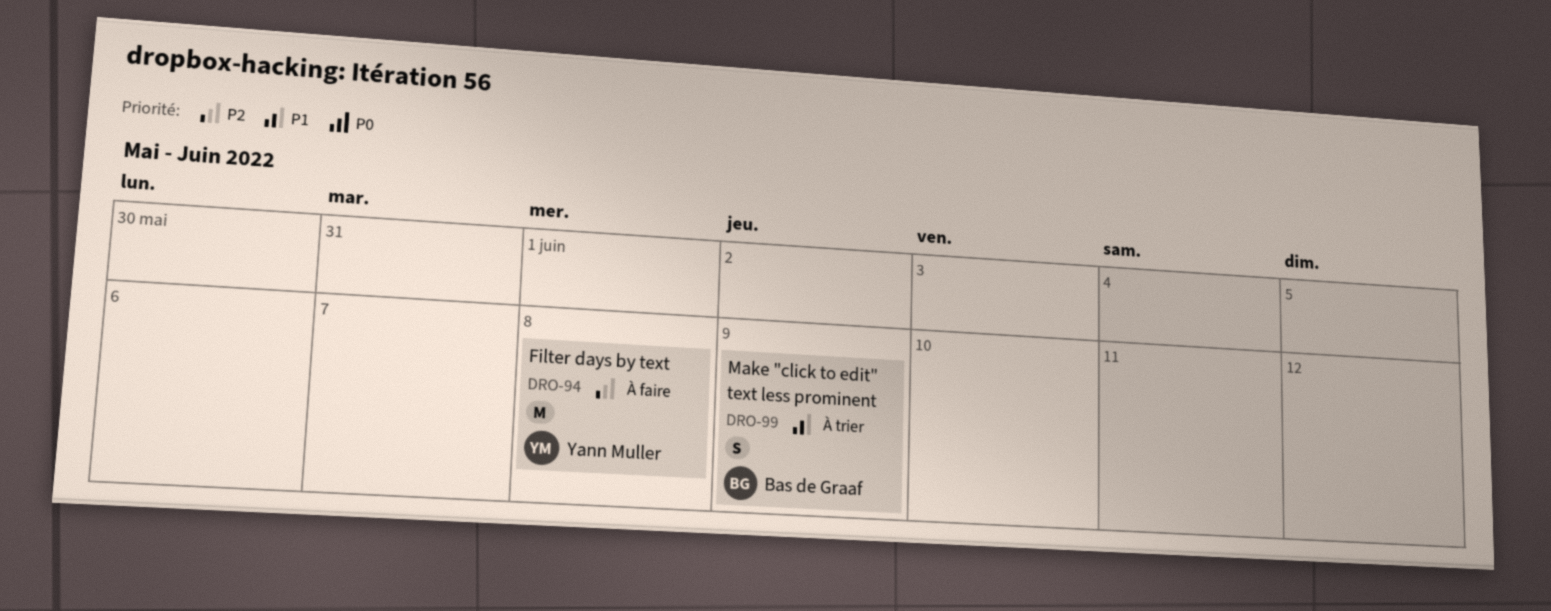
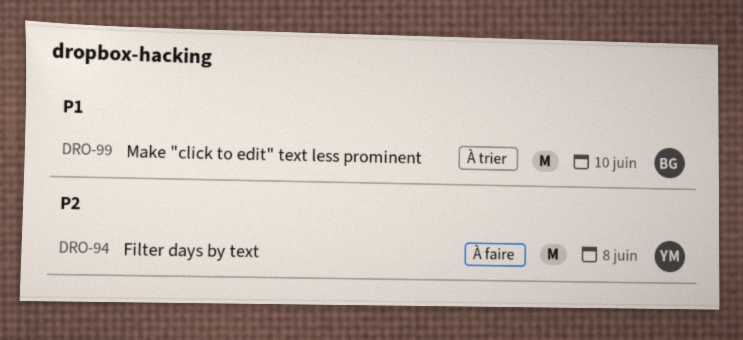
DRO-99, estimate: S -> M
DRO-99, due: Jun 9 -> Jun 10

